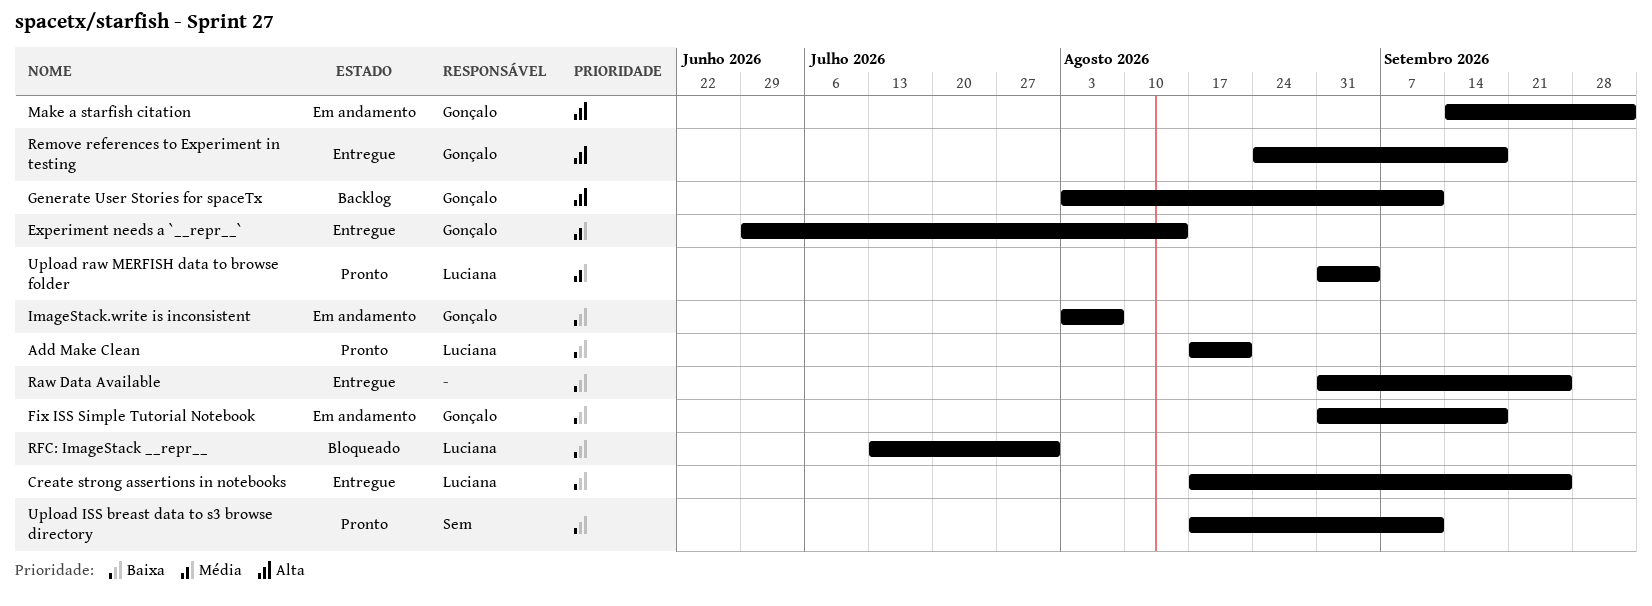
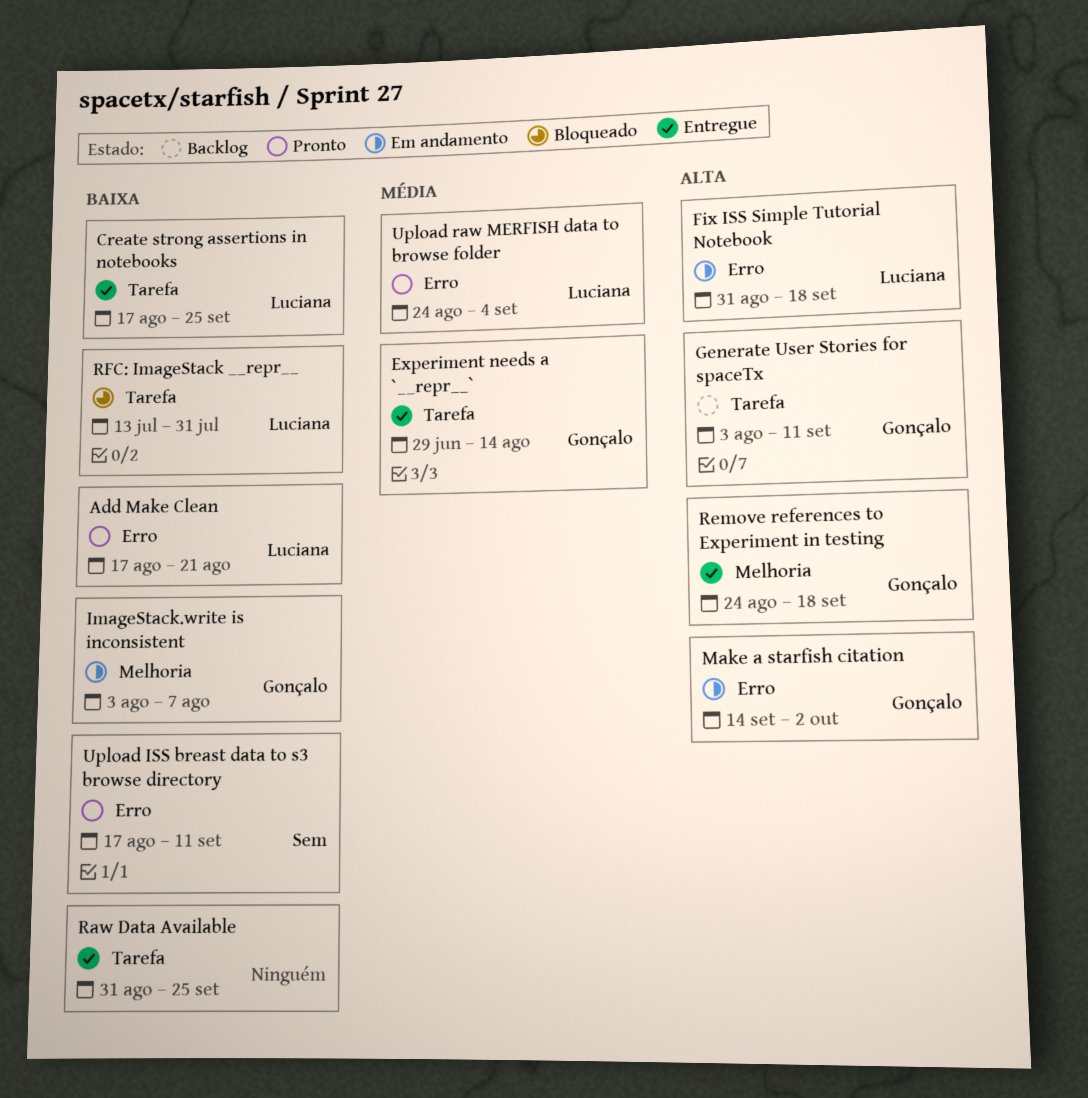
Fix ISS Simple Tutorial Notebook, owner: Gonçalo -> Luciana
Fix ISS Simple Tutorial Notebook, priority: Baixa -> Alta
Upload raw MERFISH data to browse folder, start: Aug 31 -> Aug 24

